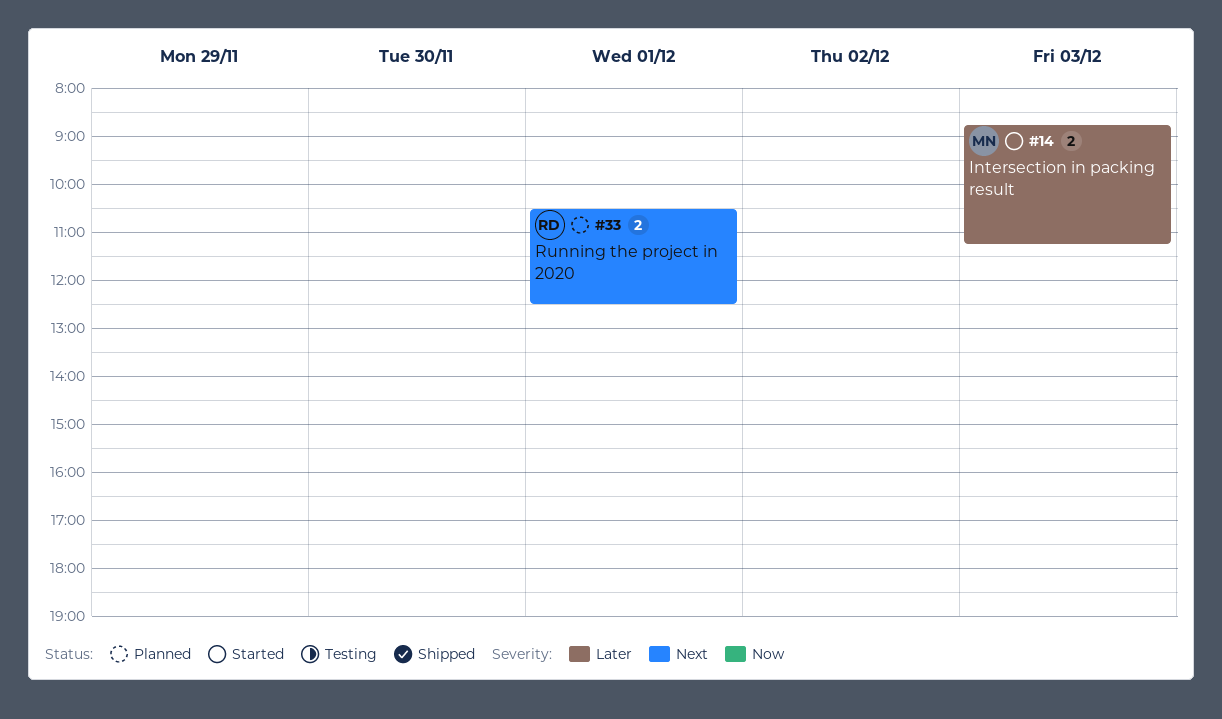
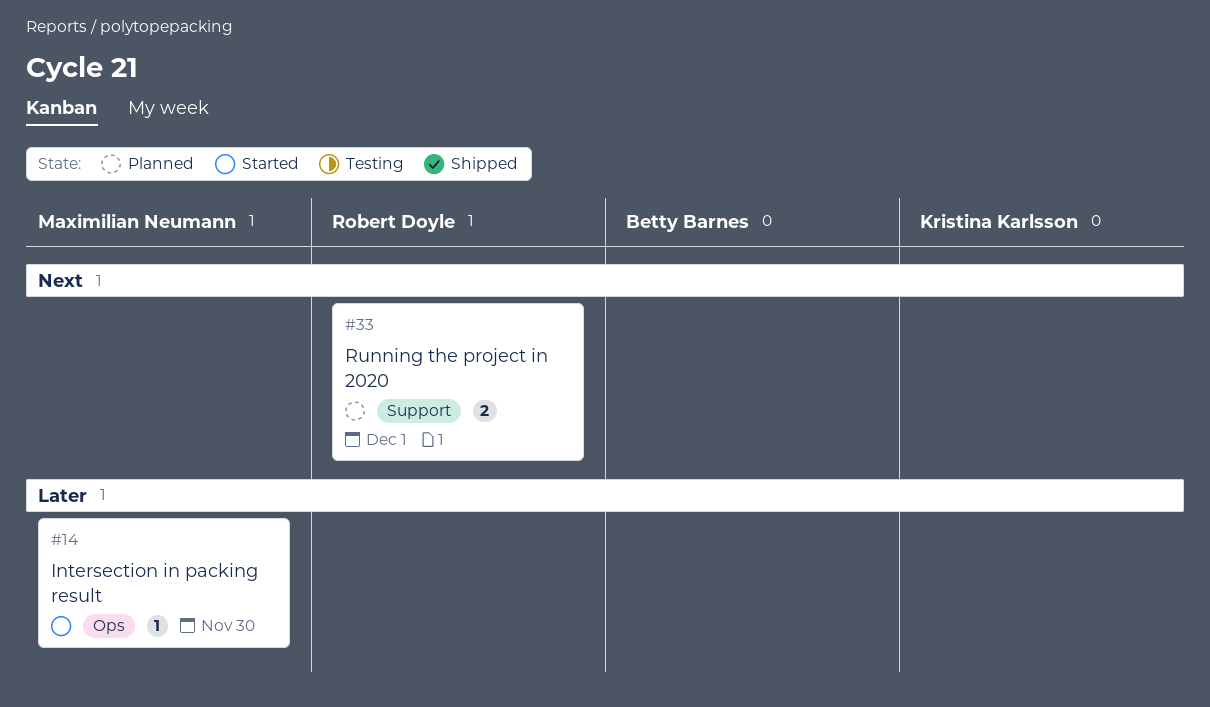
#14, estimate: 2 -> 1
#14, day: Dec 3 -> Nov 30

